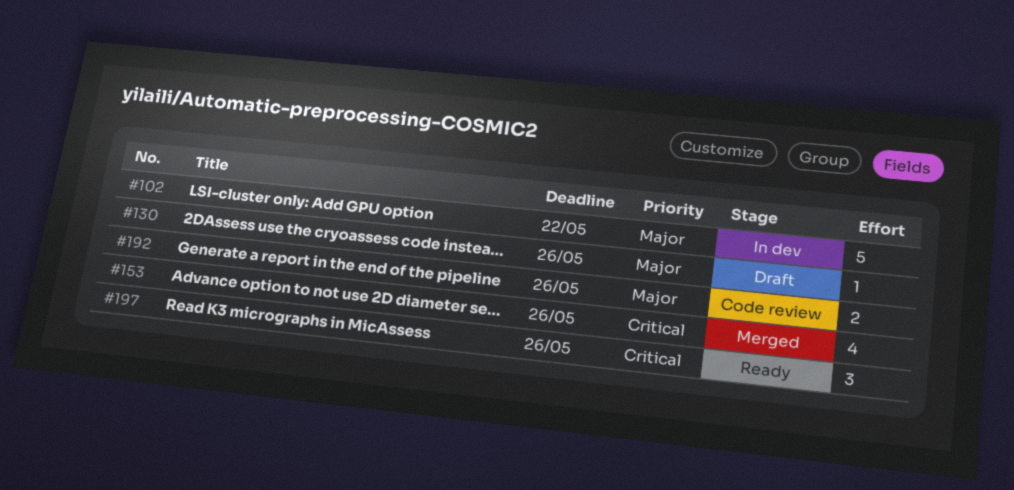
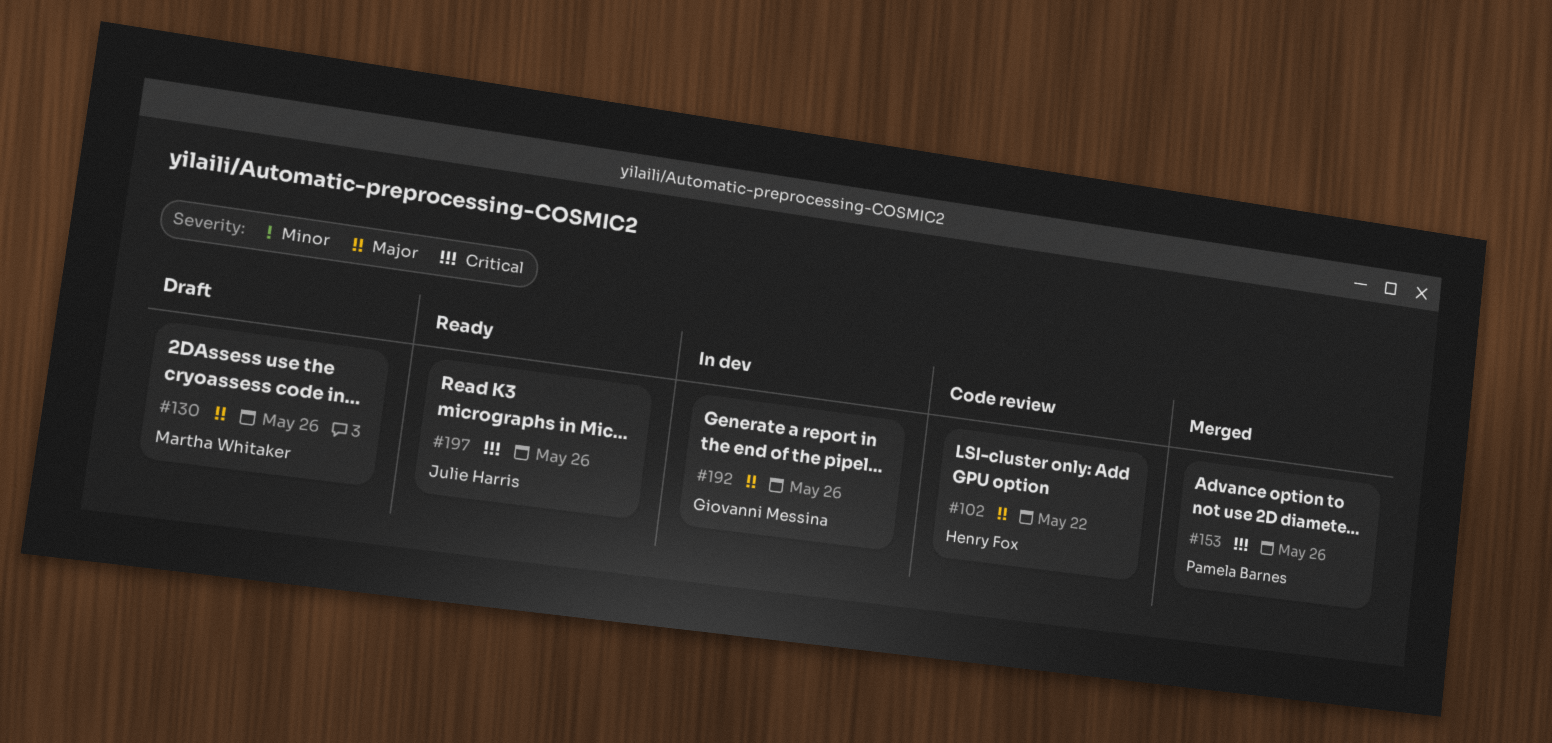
#102, status: In dev -> Code review
#192, status: Code review -> In dev

